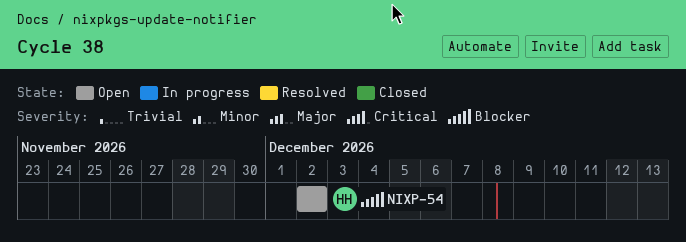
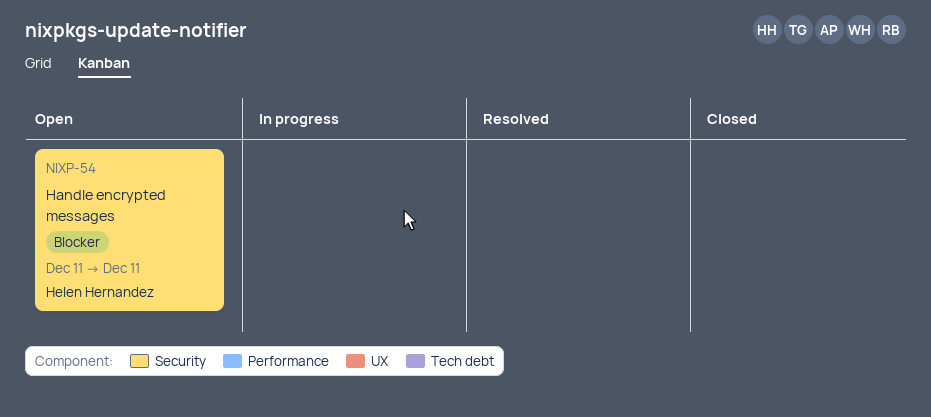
NIXP-54, start: Dec 2 -> Dec 11
NIXP-54, due: Dec 2 -> Dec 11

